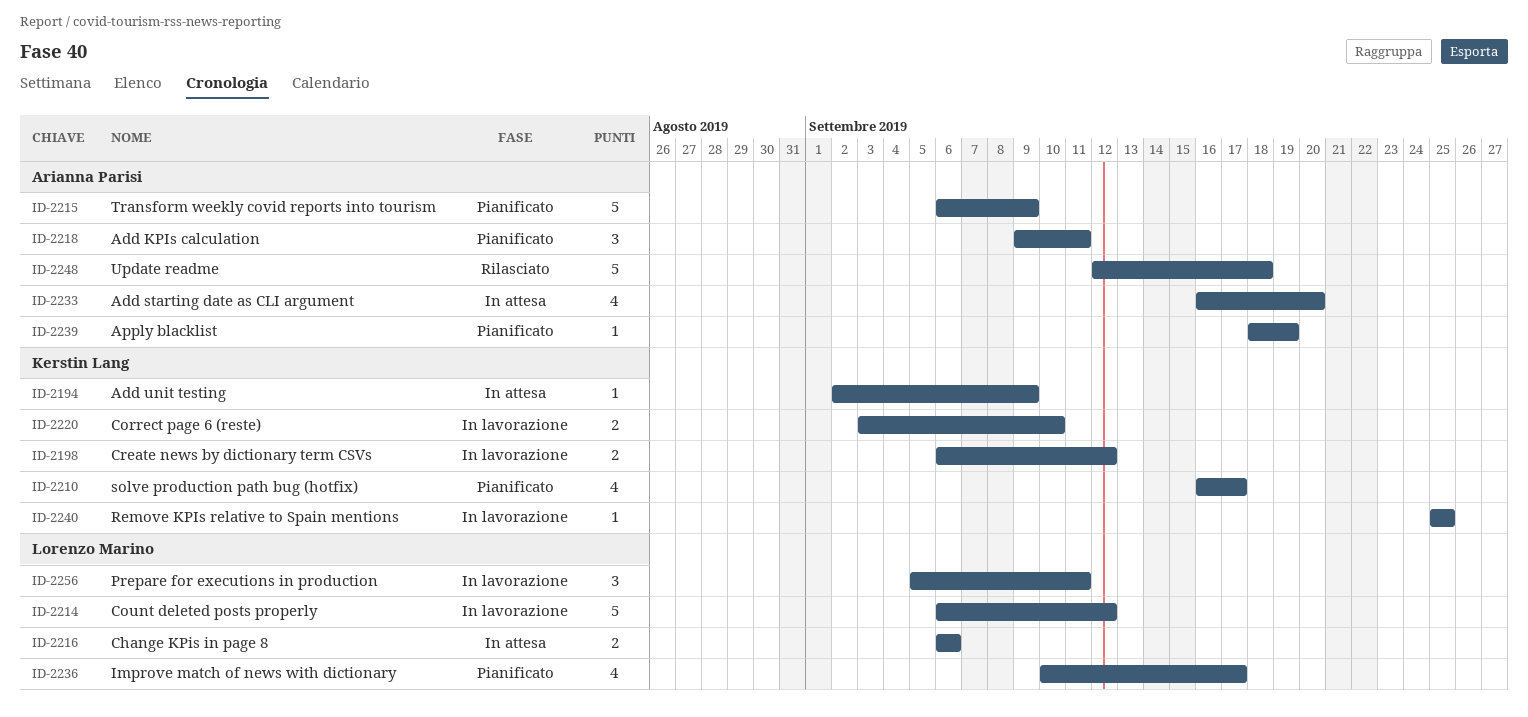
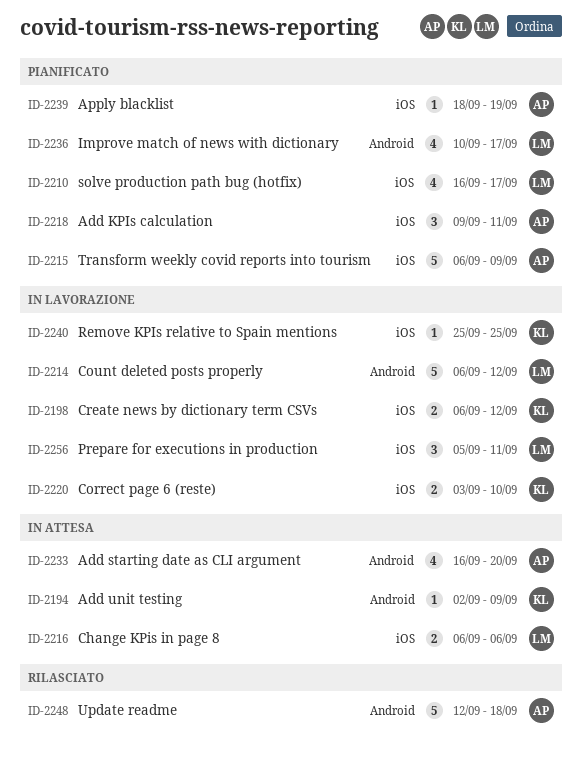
ID-2210, owner: Kerstin Lang -> Lorenzo Marino

